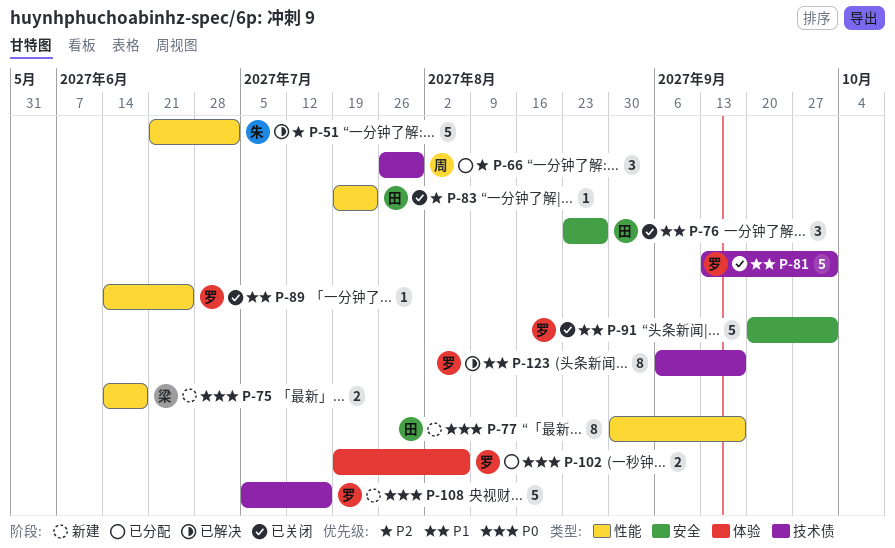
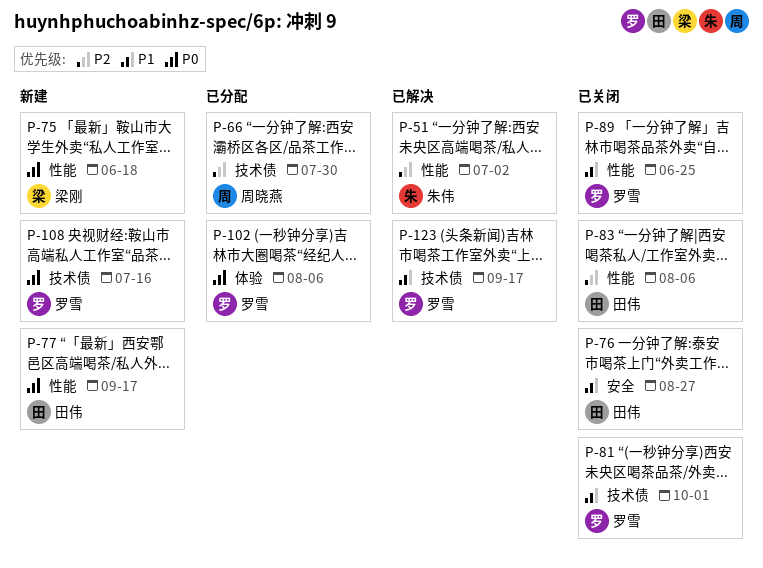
P-83, due: Jul 23 -> Aug 6
P-91: present -> none

